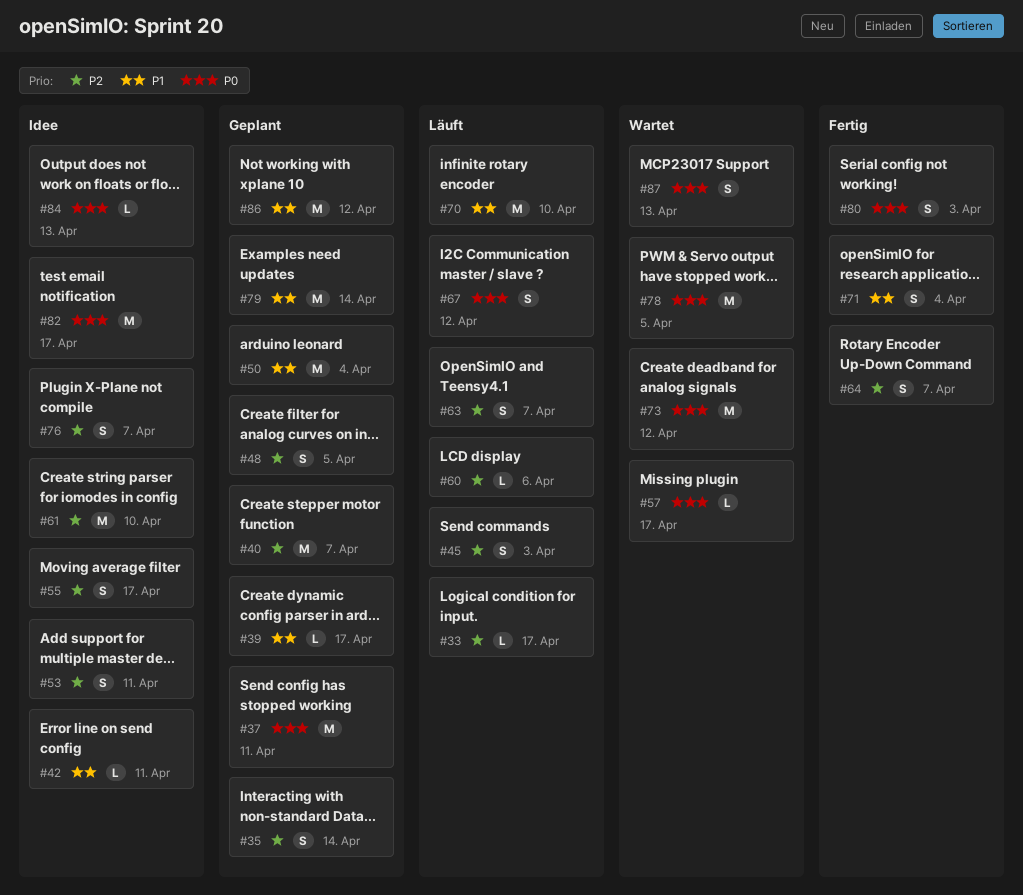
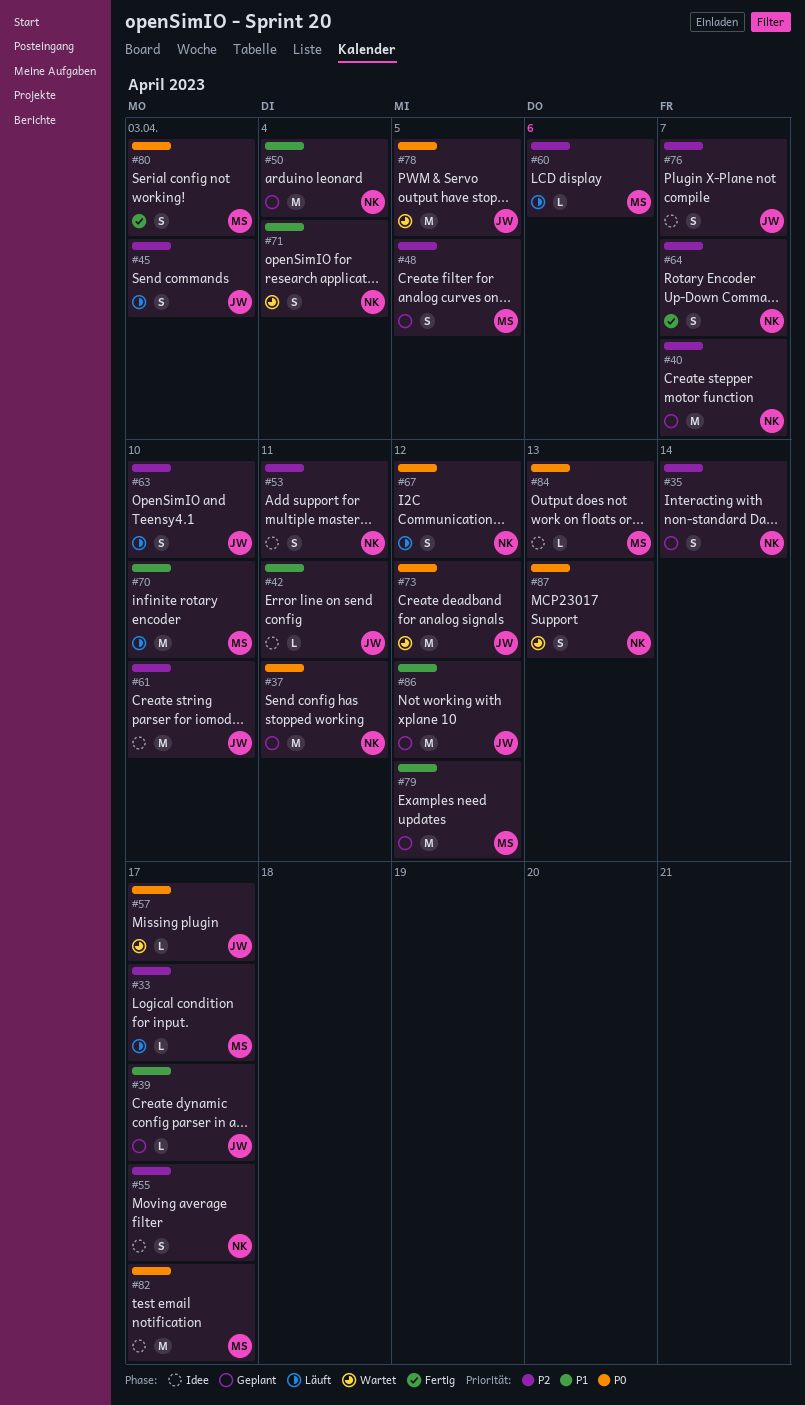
#63, due: Apr 7 -> Apr 10
#71, status: Fertig -> Wartet
#79, due: Apr 14 -> Apr 12

